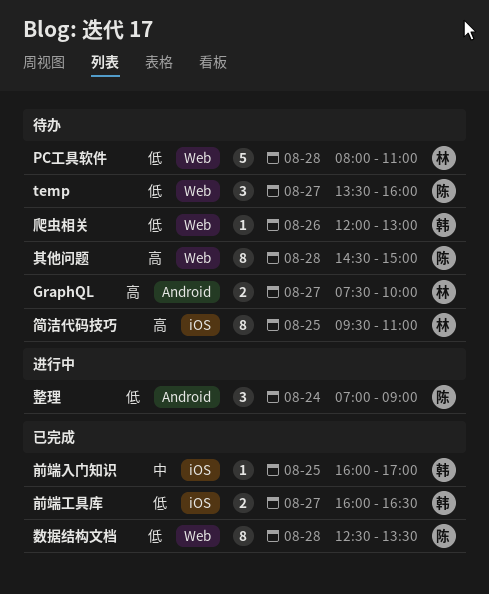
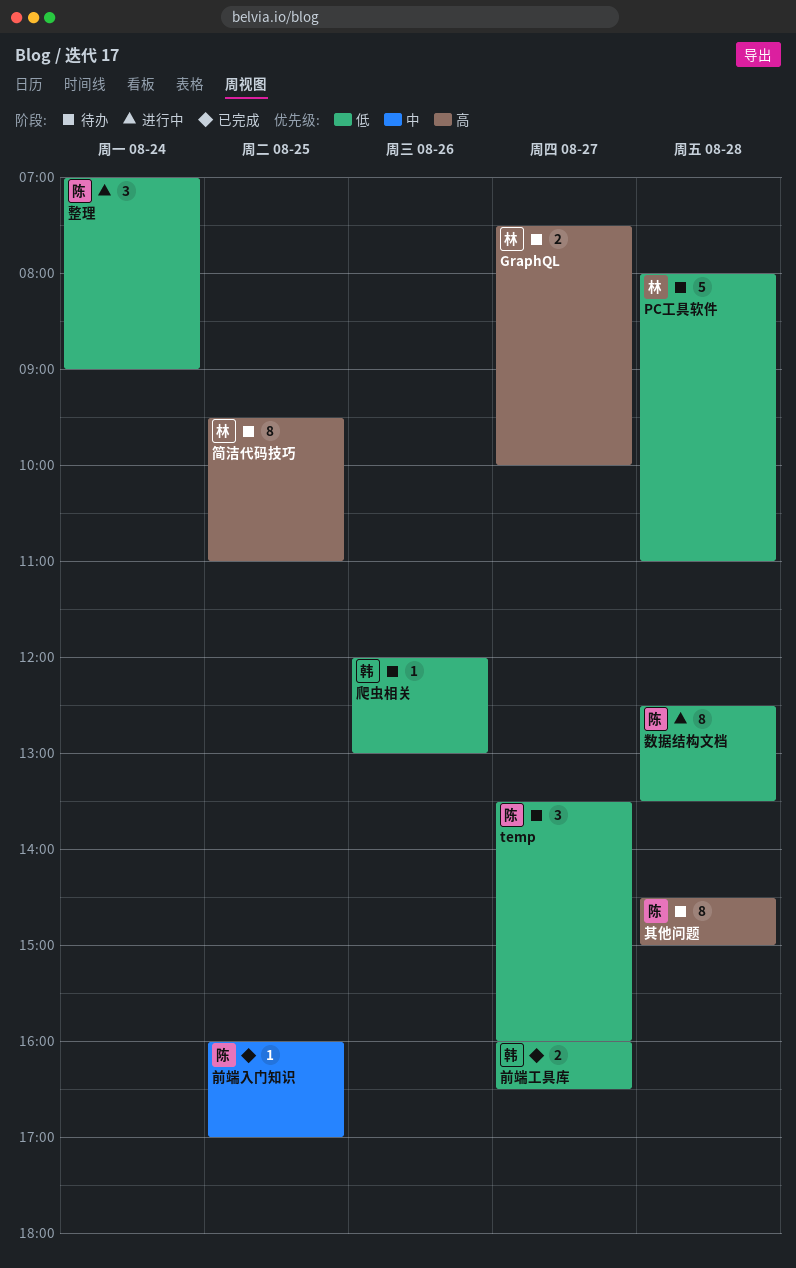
前端入门知识, owner: 韩 -> 陈
数据结构文档, status: 已完成 -> 进行中

